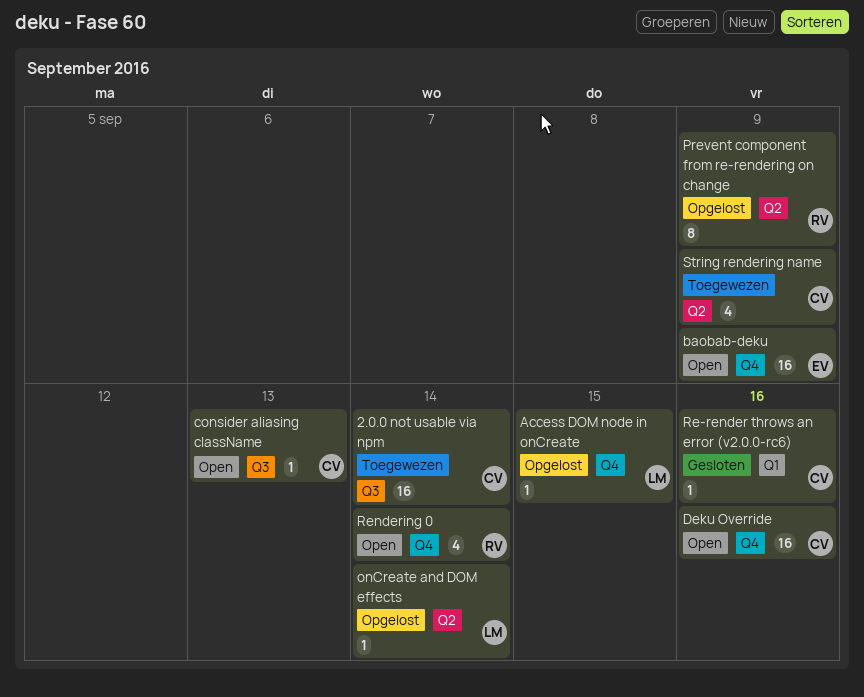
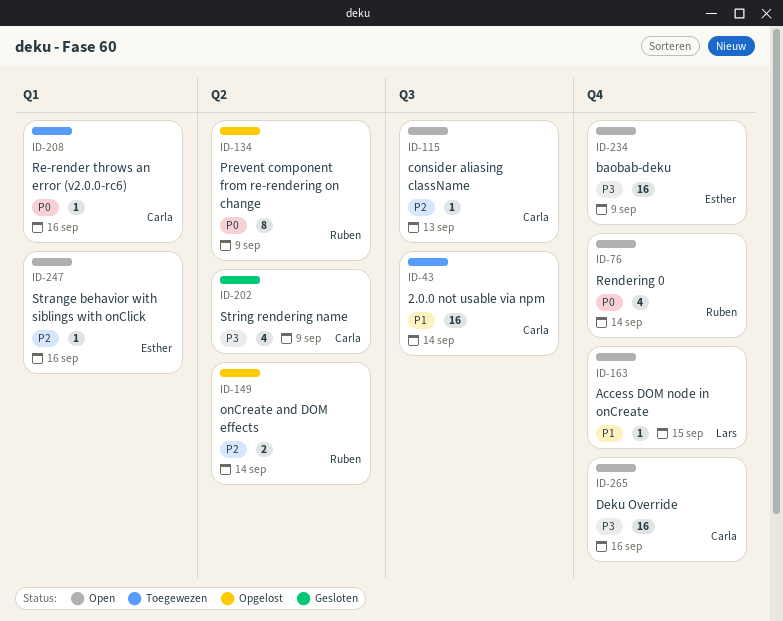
Access DOM node in onCreate, status: Opgelost -> Open
onCreate and DOM effects, owner: Lars -> Ruben
onCreate and DOM effects, estimate: 1 -> 2
Re-render throws an error (v2.0.0-rc6), status: Gesloten -> Toegewezen
Strange behavior with siblings with onClick: none -> present
String rendering name, status: Toegewezen -> Gesloten

